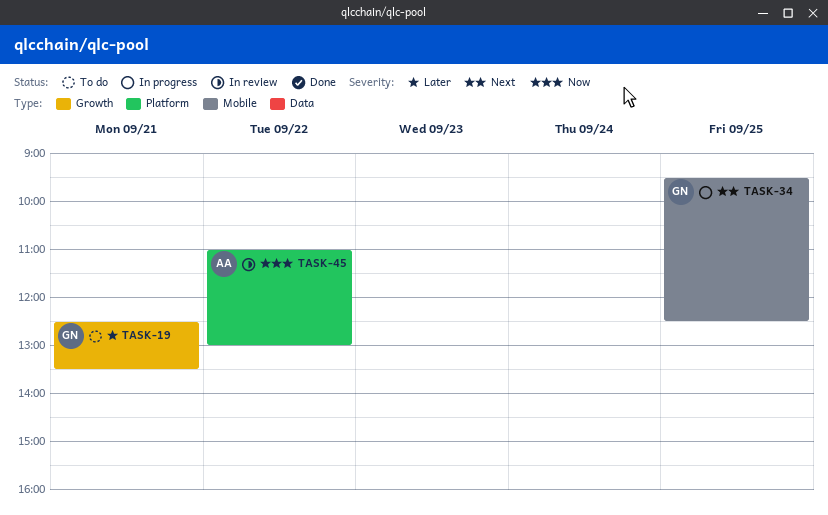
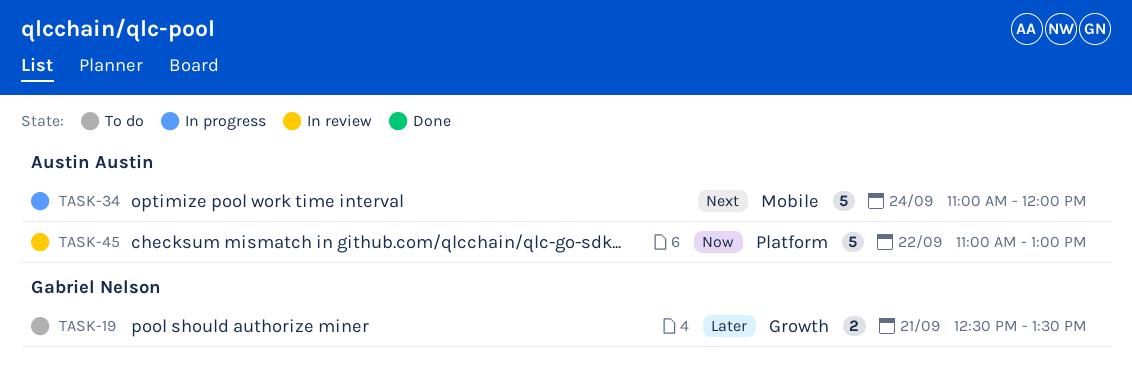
TASK-34, owner: Gabriel Nelson -> Austin Austin
TASK-34, day: Sep 25 -> Sep 24
TASK-34, begins: 09:30 -> 11:00
TASK-34, ends: 12:30 -> 12:00

